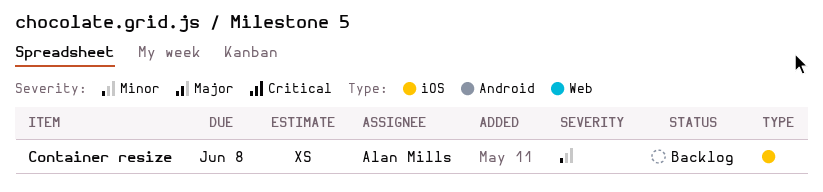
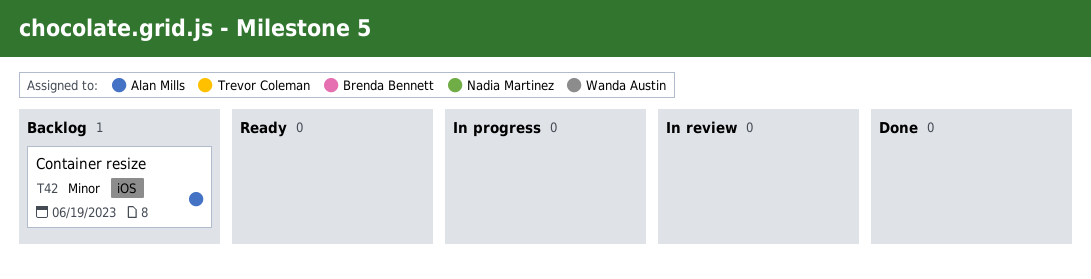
Container resize, due: Jun 8 -> Jun 19

